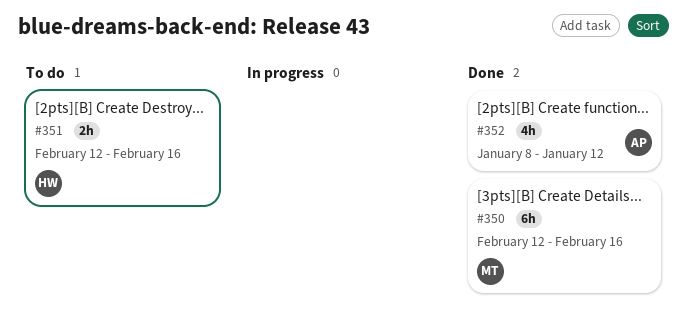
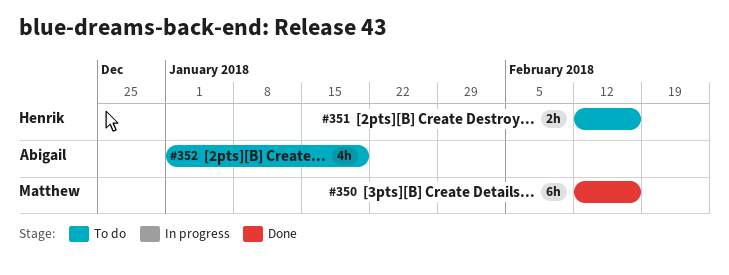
#352, status: Done -> To do
#352, start: Jan 8 -> Jan 1
#352, due: Jan 12 -> Jan 19

